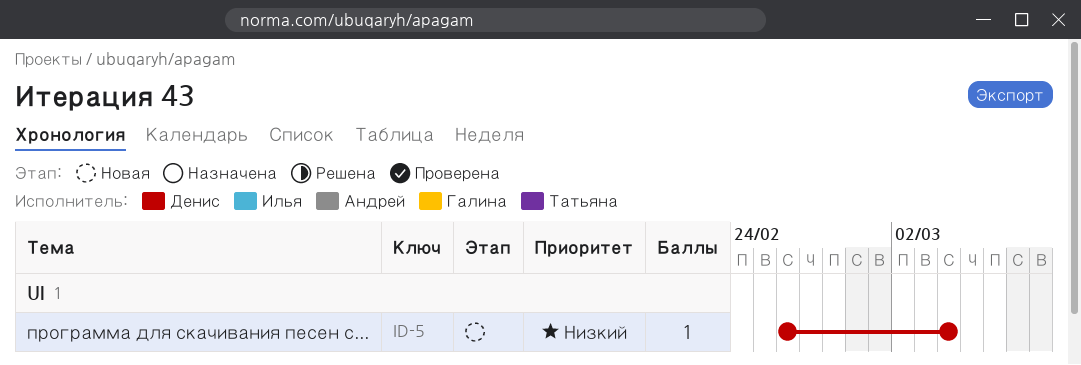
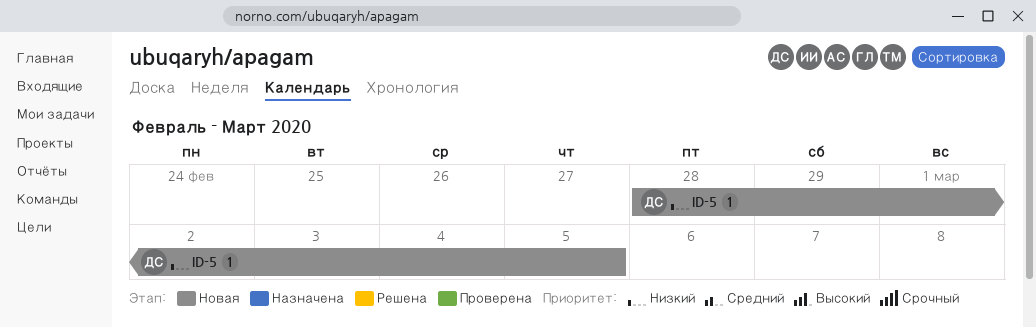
ID-5, start: Feb 26 -> Feb 28
ID-5, due: Mar 4 -> Mar 5

